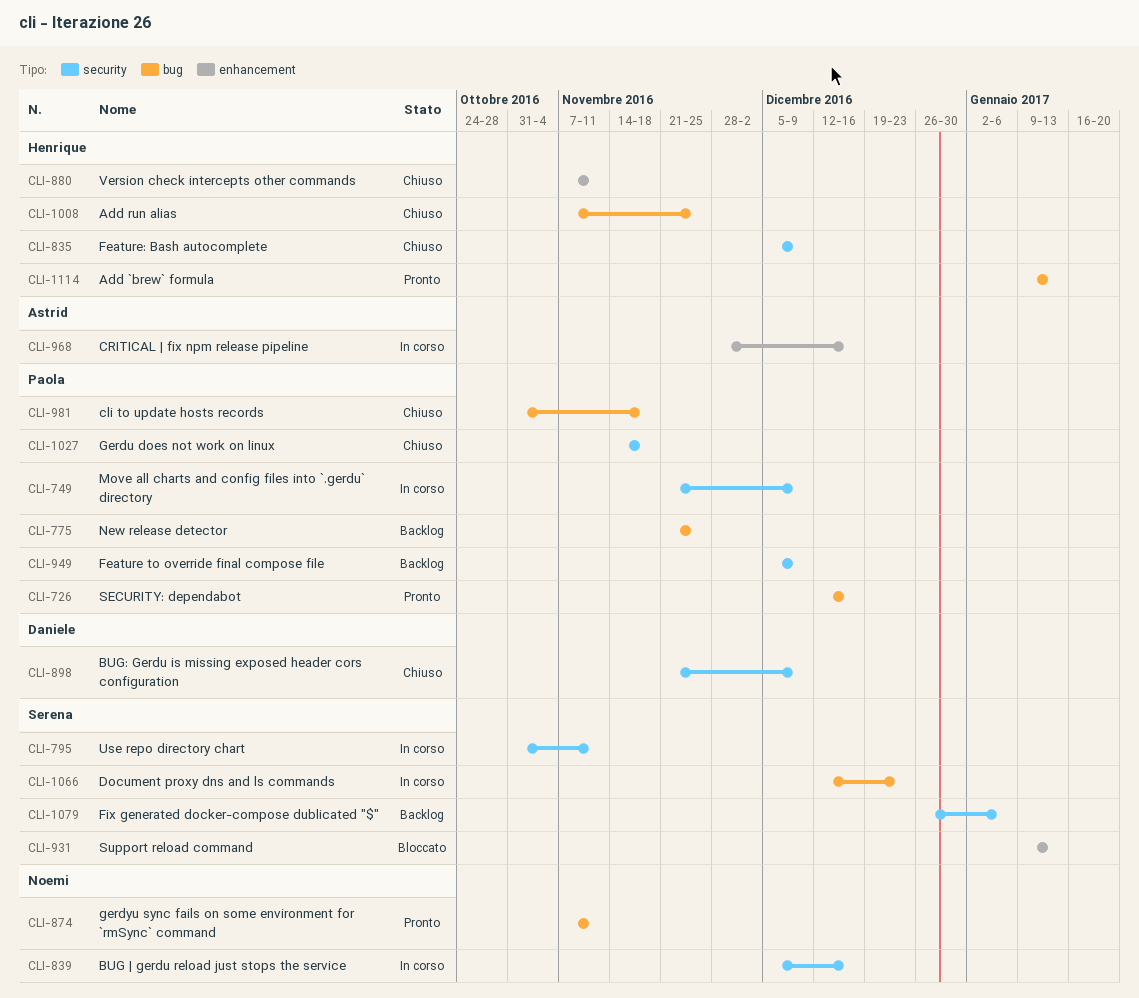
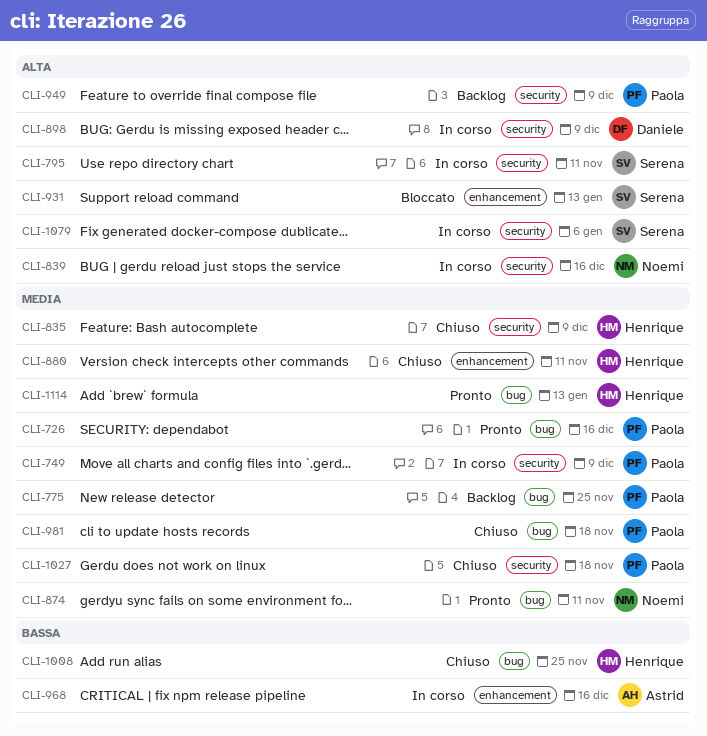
CLI-898, status: Chiuso -> In corso
CLI-1066: present -> none
CLI-1079, status: Backlog -> In corso

